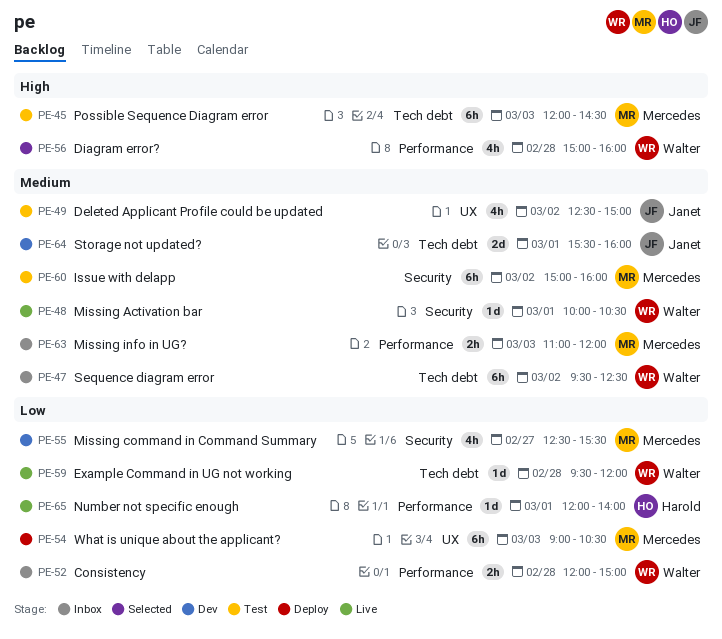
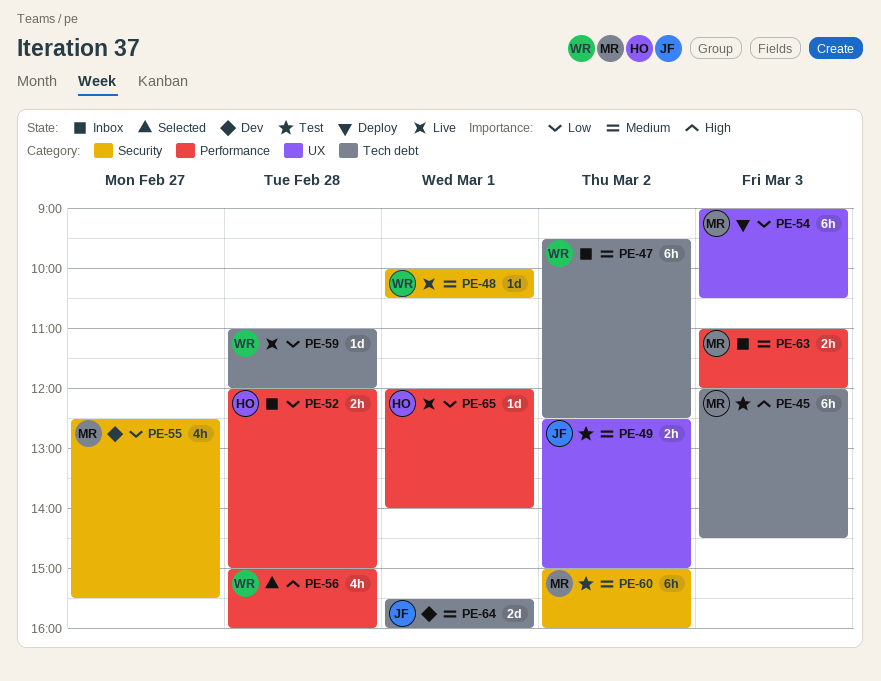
PE-49, estimate: 4h -> 2h
PE-52, owner: Walter -> Harold
PE-59, begins: 09:30 -> 11:00

